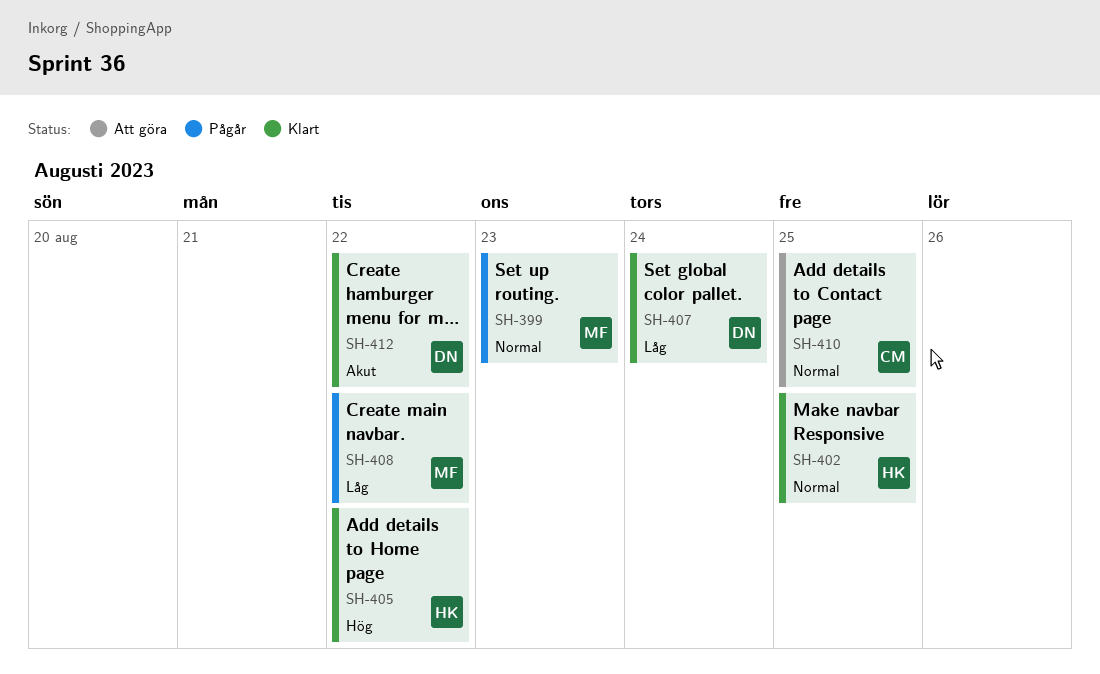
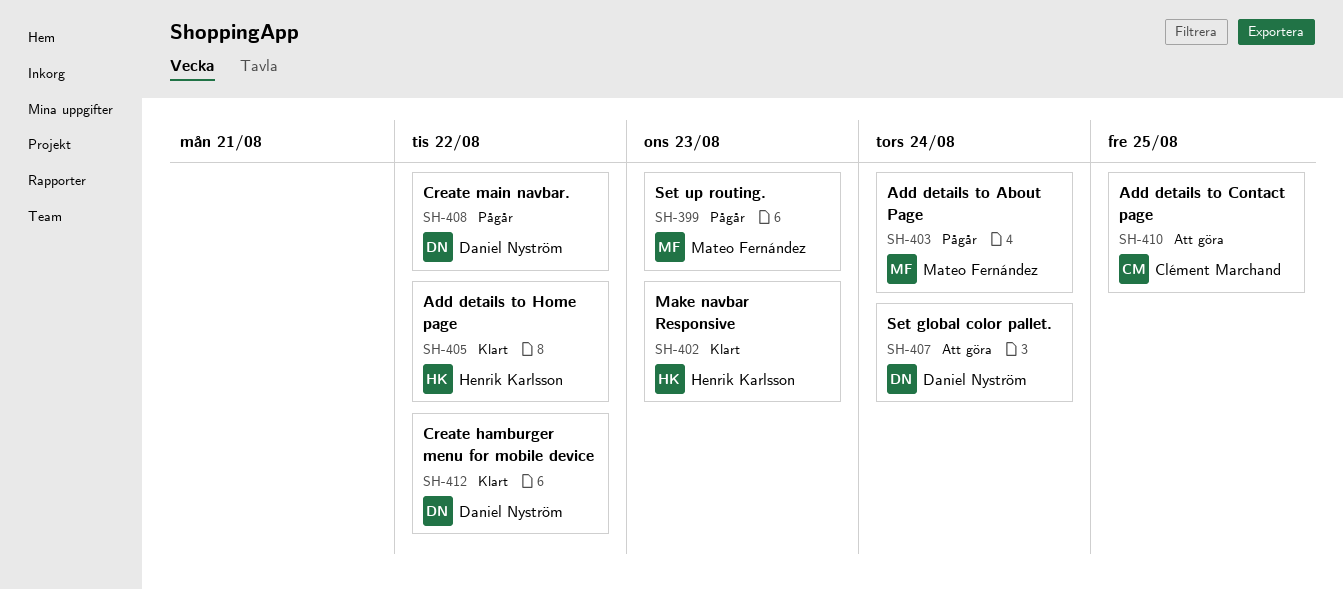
SH-402, due: Aug 25 -> Aug 23
SH-403: none -> present
SH-407, status: Klart -> Att göra
SH-408, owner: Mateo Fernández -> Daniel Nyström

